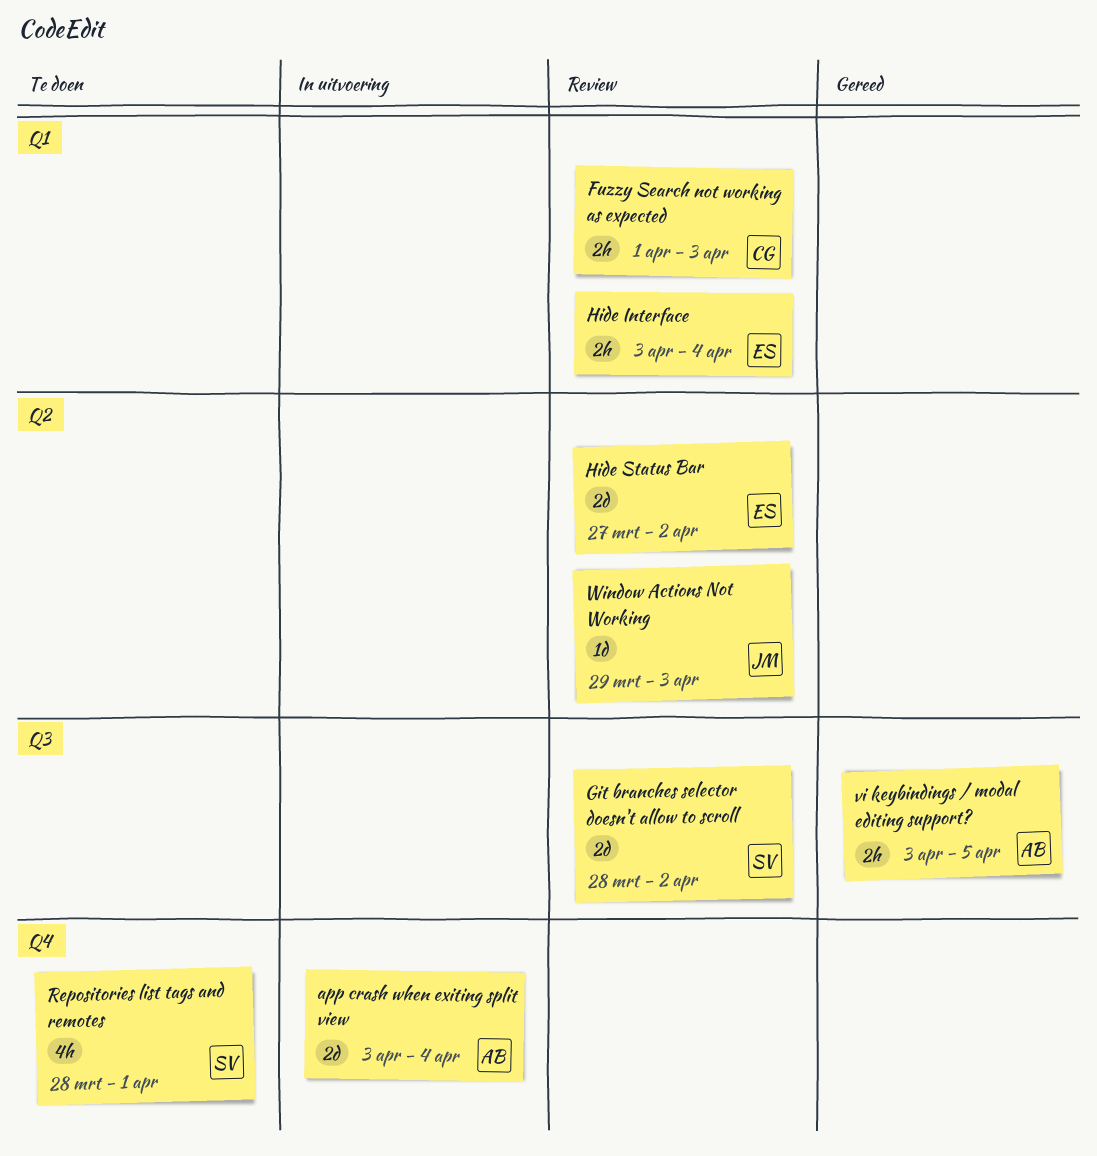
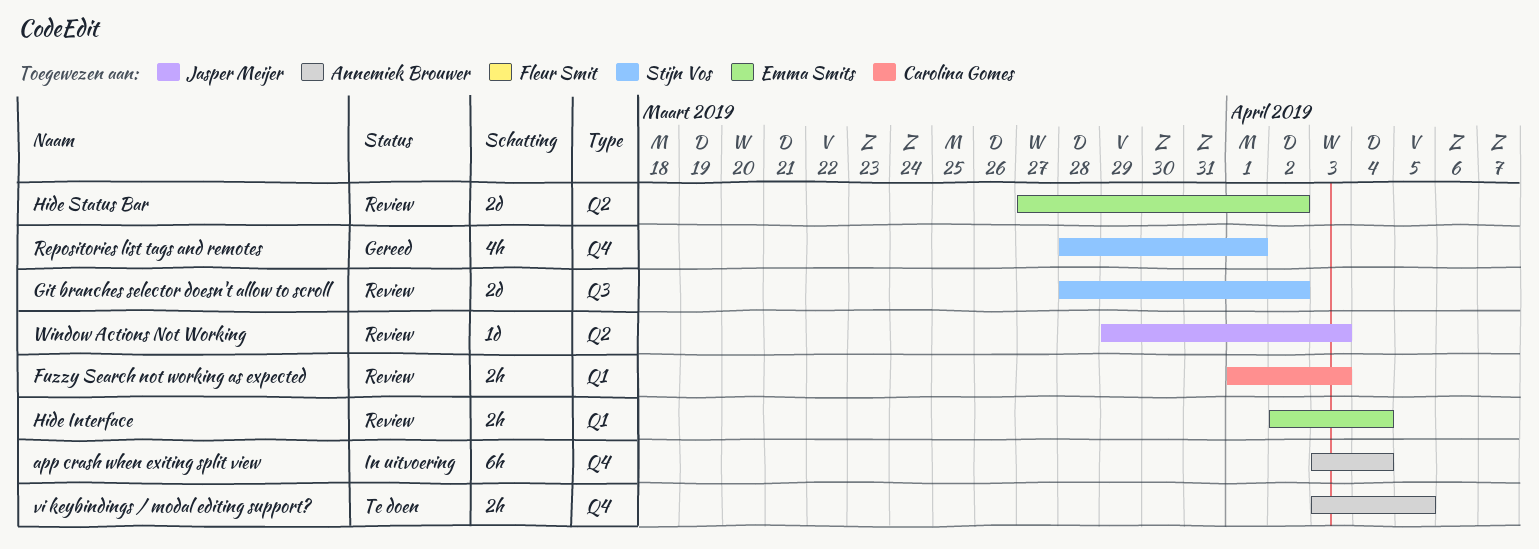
app crash when exiting split view, estimate: 2d -> 6h
Hide Interface, start: Apr 3 -> Apr 2
Repositories list tags and remotes, status: Te doen -> Gereed
vi keybindings / modal editing support?, status: Gereed -> Te doen
vi keybindings / modal editing support?, label: Q3 -> Q4

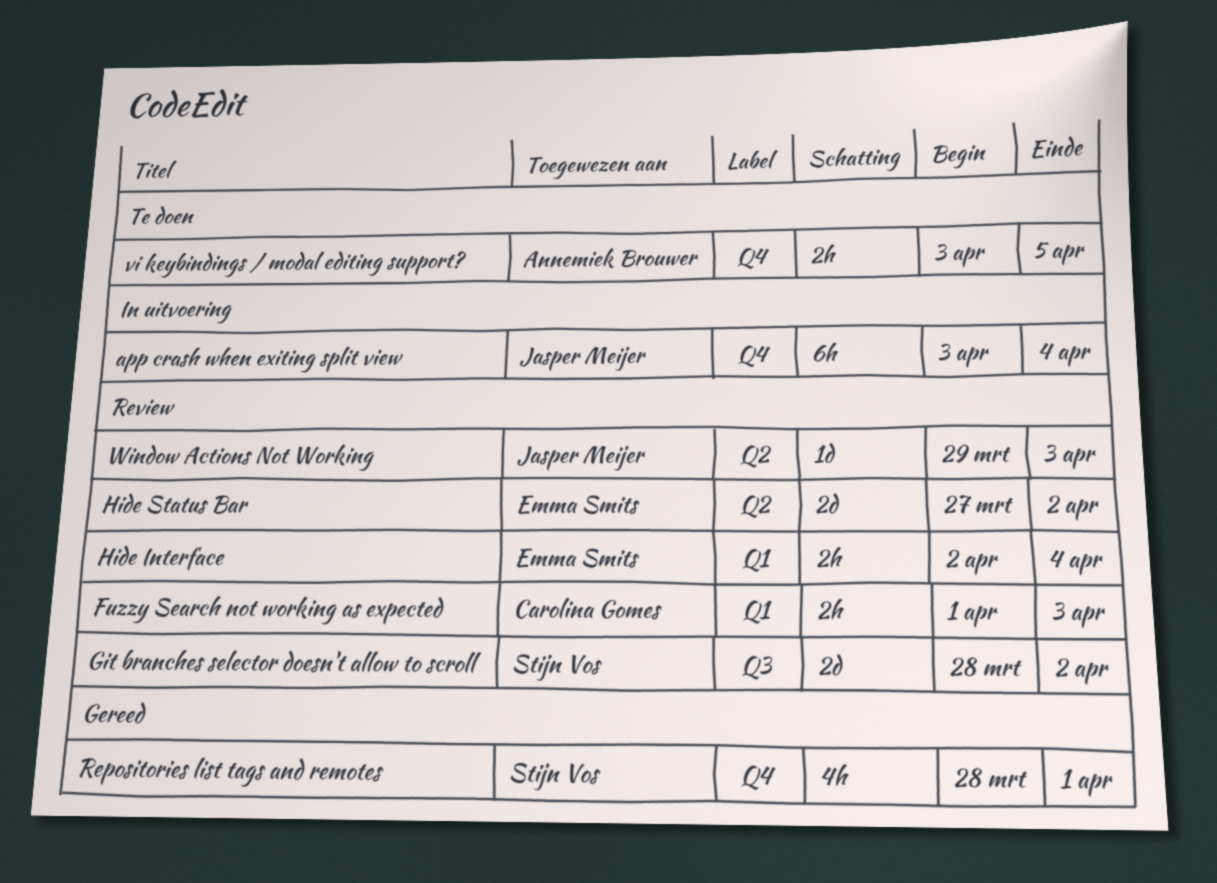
app crash when exiting split view, owner: Annemiek Brouwer -> Jasper Meijer

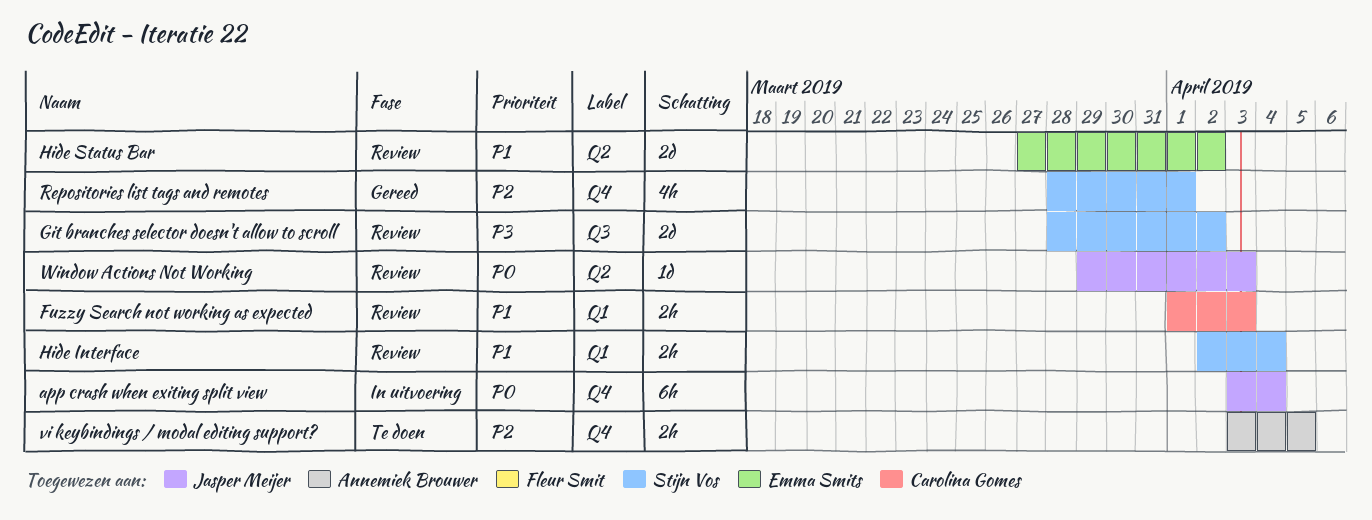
Hide Interface, owner: Emma Smits -> Stijn Vos

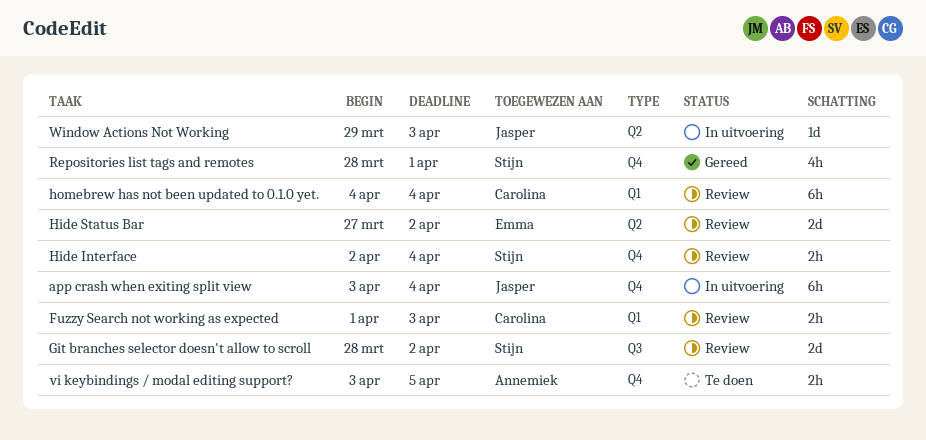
Hide Interface, label: Q1 -> Q4
homebrew has not been updated to 0.1.0 yet.: none -> present
Window Actions Not Working, status: Review -> In uitvoering

